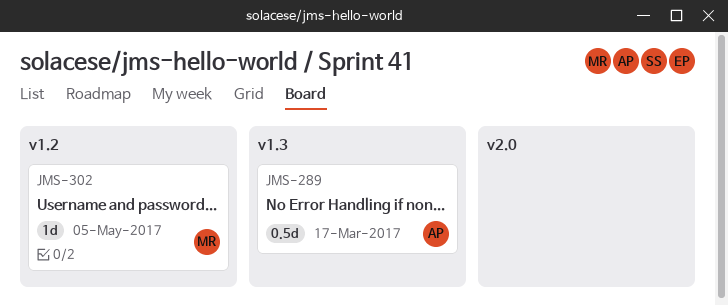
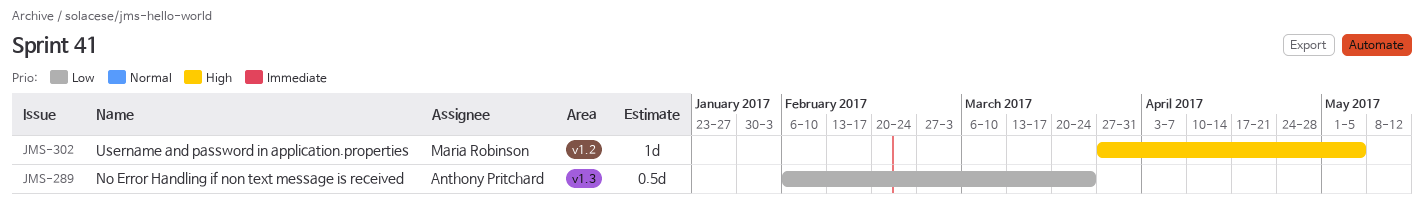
JMS-289, due: Mar 17 -> Mar 24

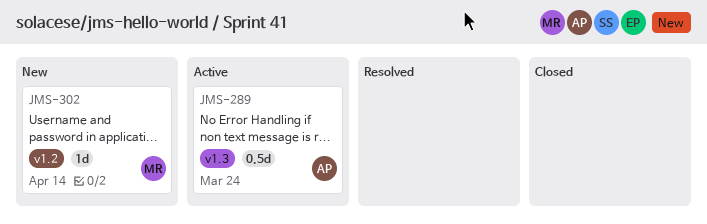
JMS-302, due: May 5 -> Apr 14

